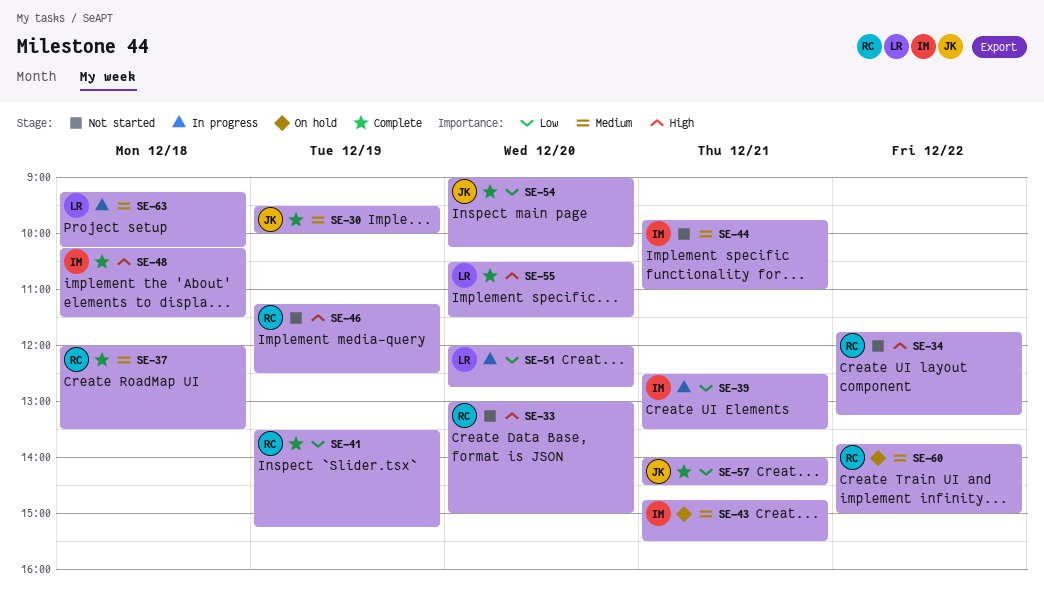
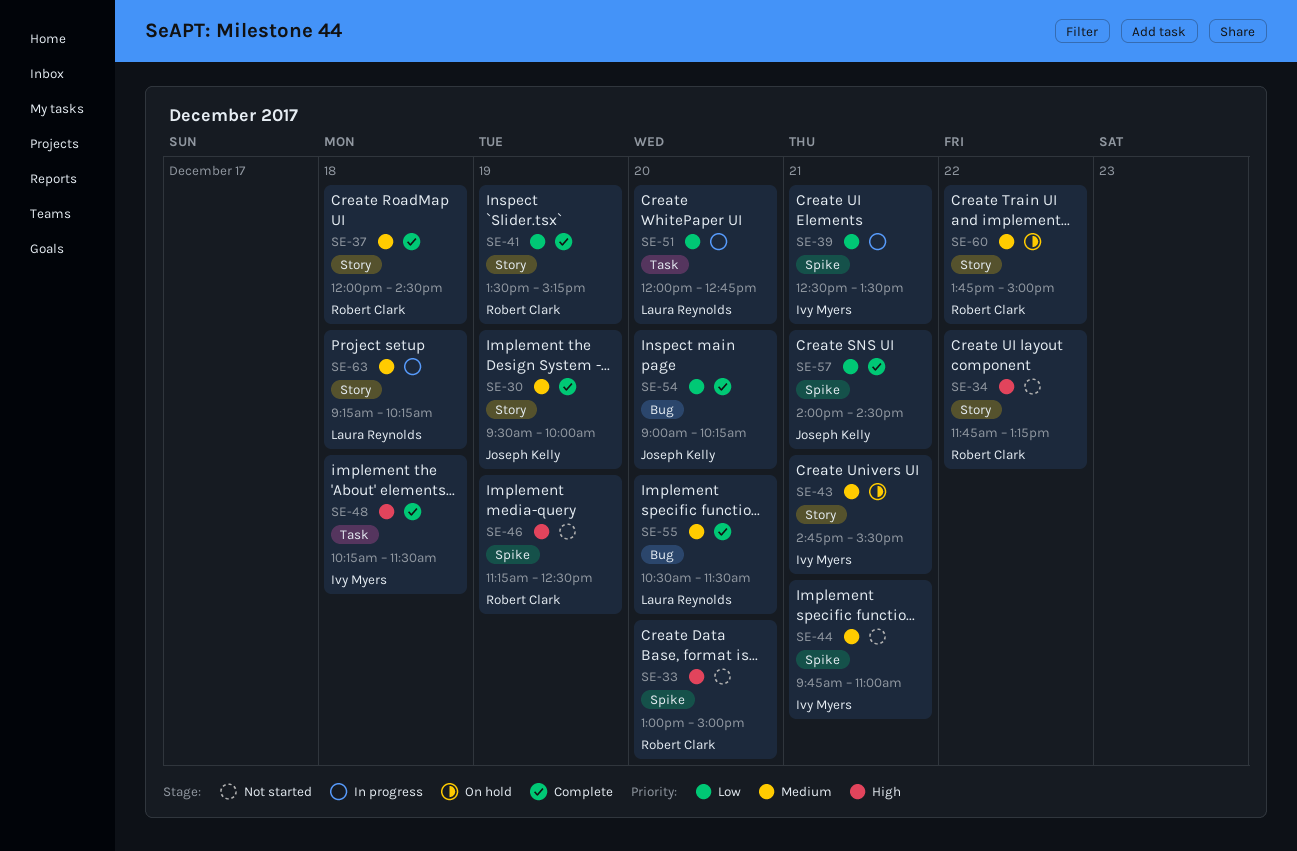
SE-37, ends: 13:30 -> 14:30
SE-55, priority: High -> Medium

